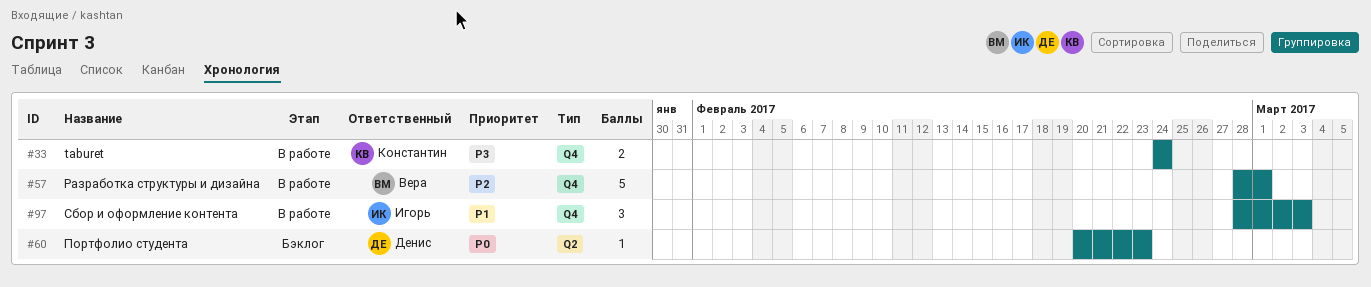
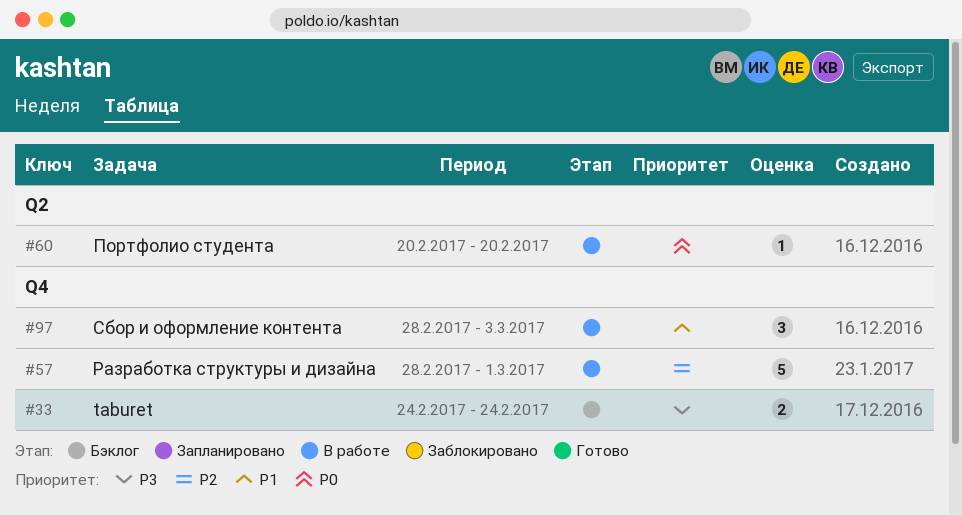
#33, status: В работе -> Бэклог
#60, status: Бэклог -> В работе
#60, due: Feb 23 -> Feb 20

